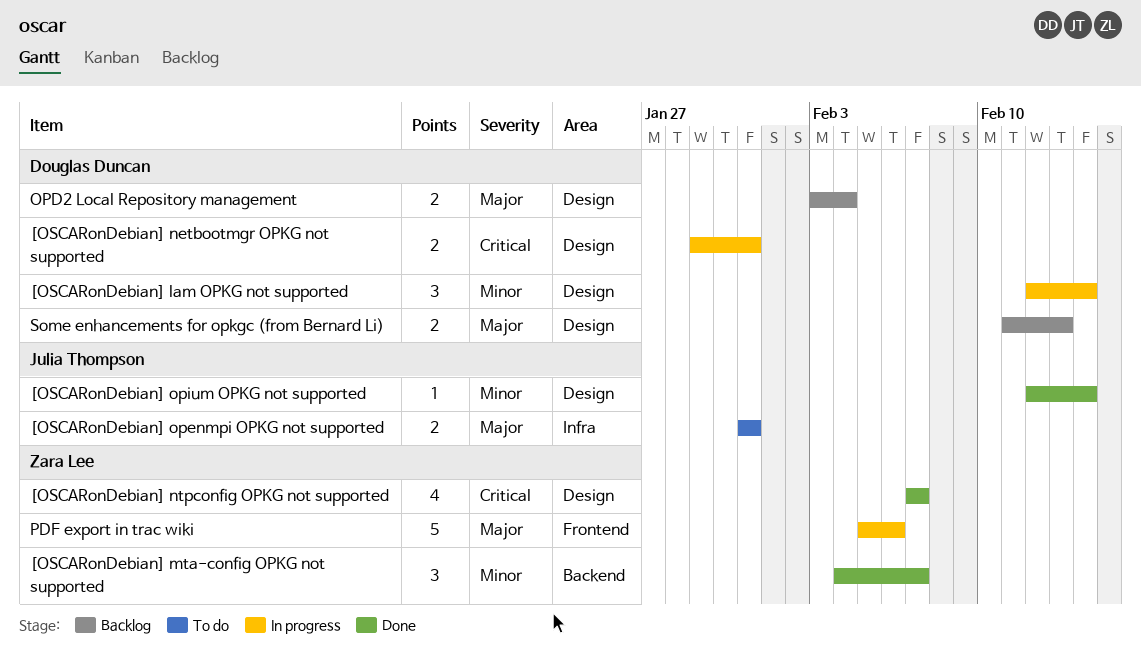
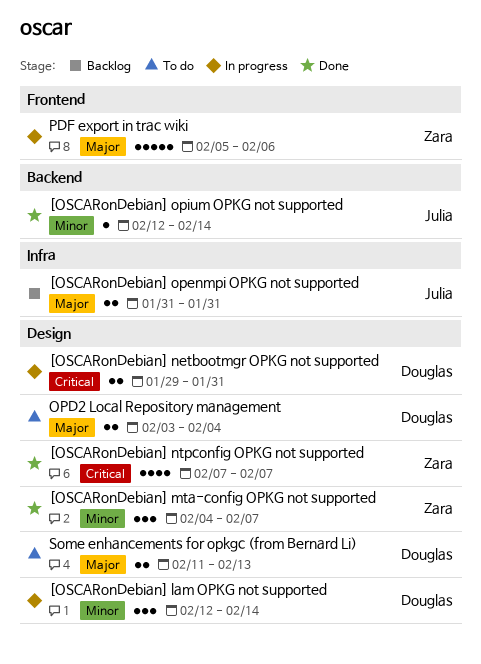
[OSCARonDebian] mta-config OPKG not supported, label: Backend -> Design
[OSCARonDebian] openmpi OPKG not supported, status: To do -> Backlog
[OSCARonDebian] opium OPKG not supported, label: Design -> Backend
OPD2 Local Repository management, status: Backlog -> To do
Some enhancements for opkgc (from Bernard Li), status: Backlog -> To do

